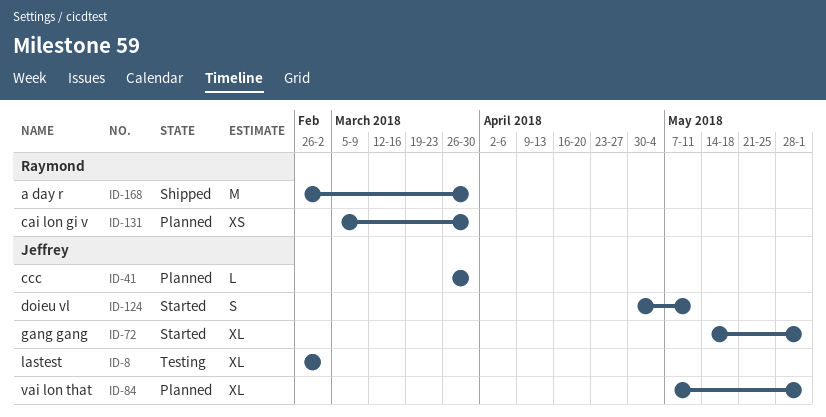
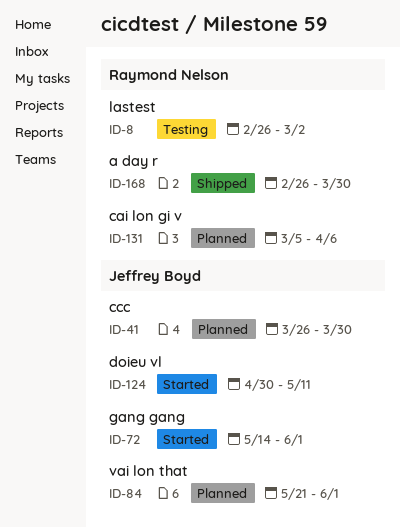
ID-8, owner: Jeffrey Boyd -> Raymond Nelson
ID-84, start: May 7 -> May 21
ID-131, due: Mar 30 -> Apr 6

